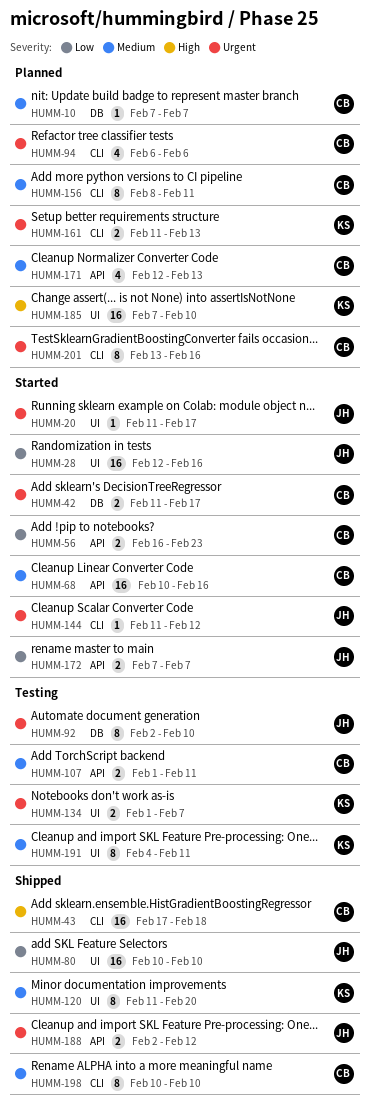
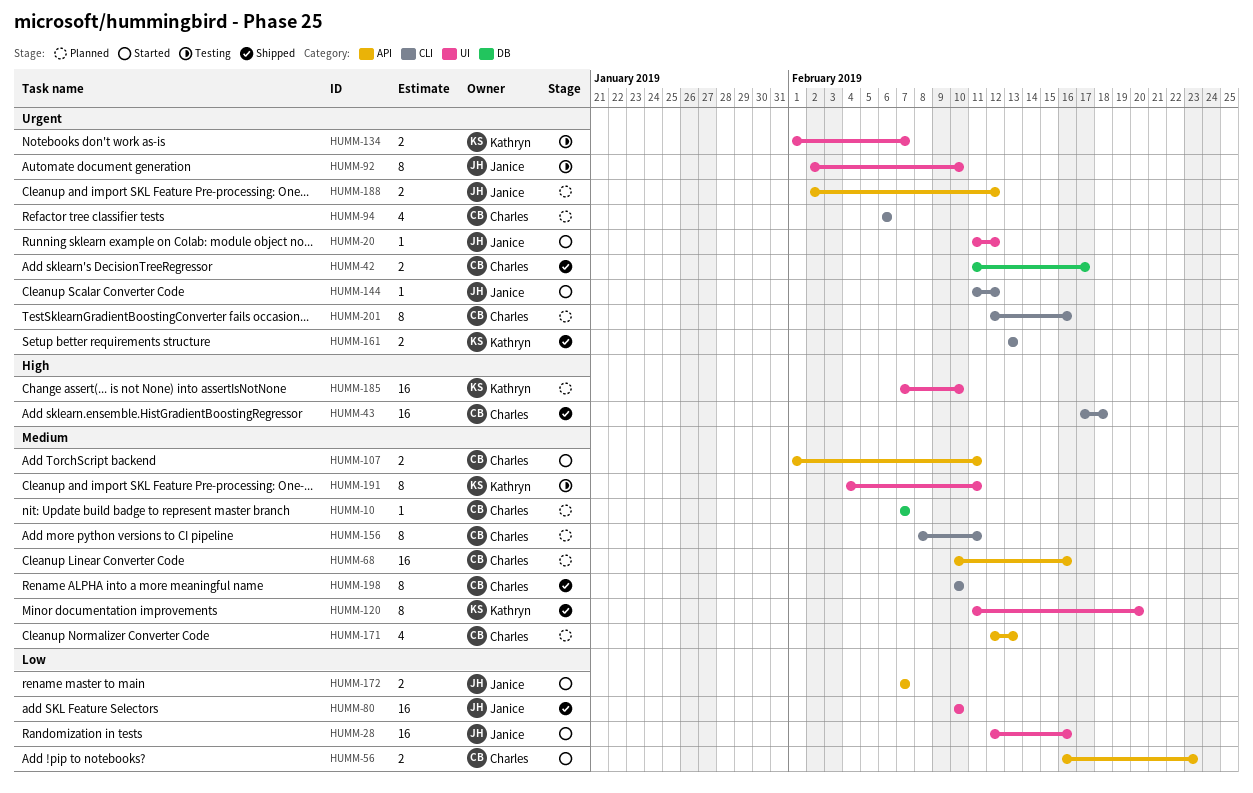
HUMM-20, due: Feb 17 -> Feb 12
HUMM-42, status: Started -> Shipped
HUMM-68, status: Started -> Planned
HUMM-92, label: DB -> UI
HUMM-107, status: Testing -> Started
HUMM-161, status: Planned -> Shipped
HUMM-161, start: Feb 11 -> Feb 13
HUMM-188, status: Shipped -> Planned
HUMM-201, start: Feb 13 -> Feb 12

